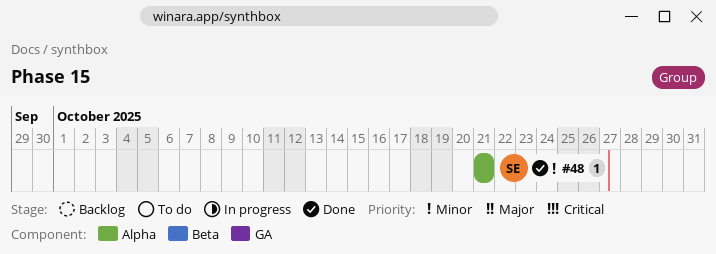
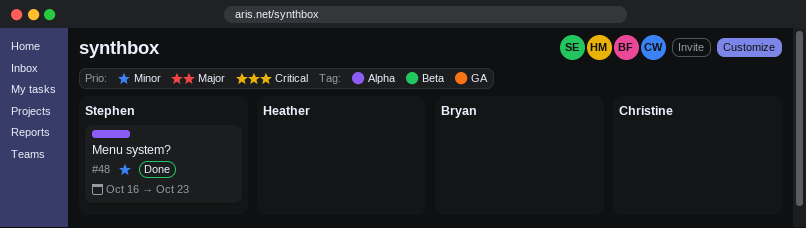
#48, start: Oct 21 -> Oct 16
#48, due: Oct 21 -> Oct 23

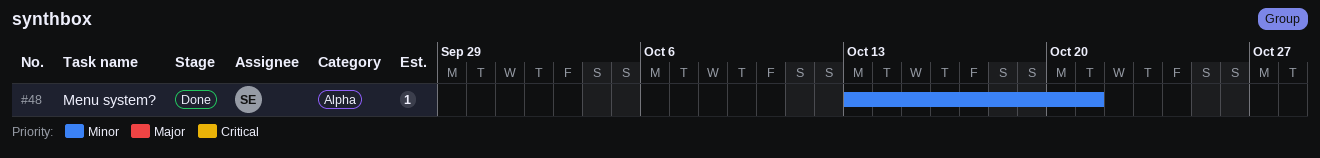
#48, start: Oct 16 -> Oct 13
#48, due: Oct 23 -> Oct 21

